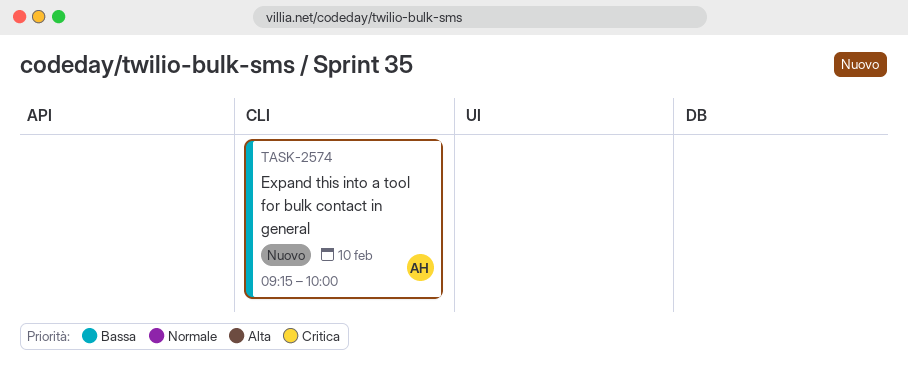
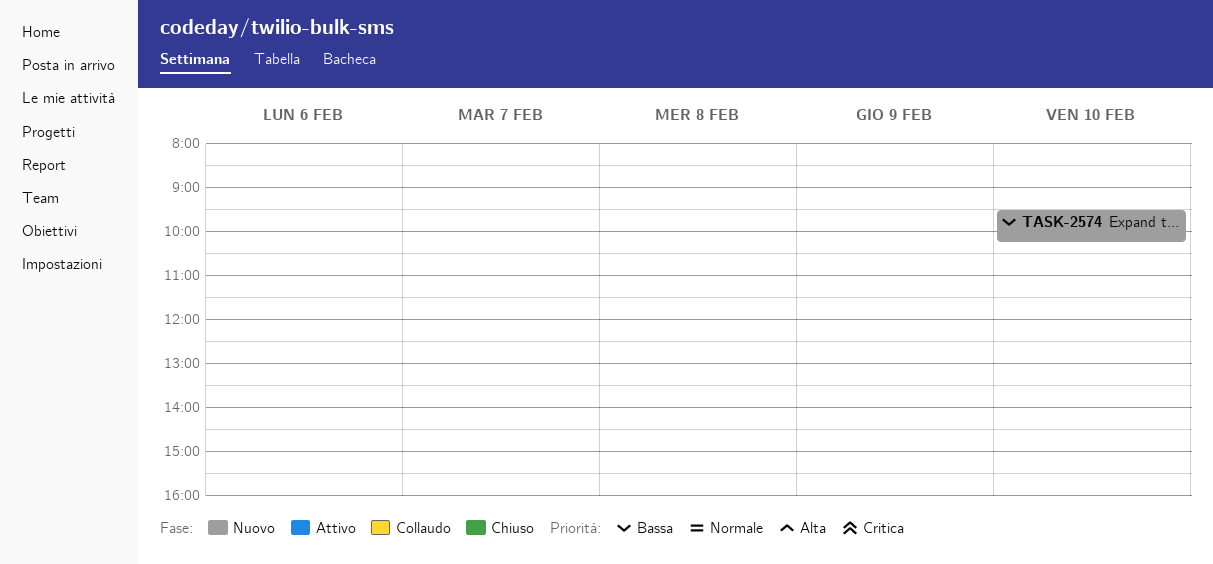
TASK-2574, begins: 09:15 -> 09:30
TASK-2574, ends: 10:00 -> 10:15

